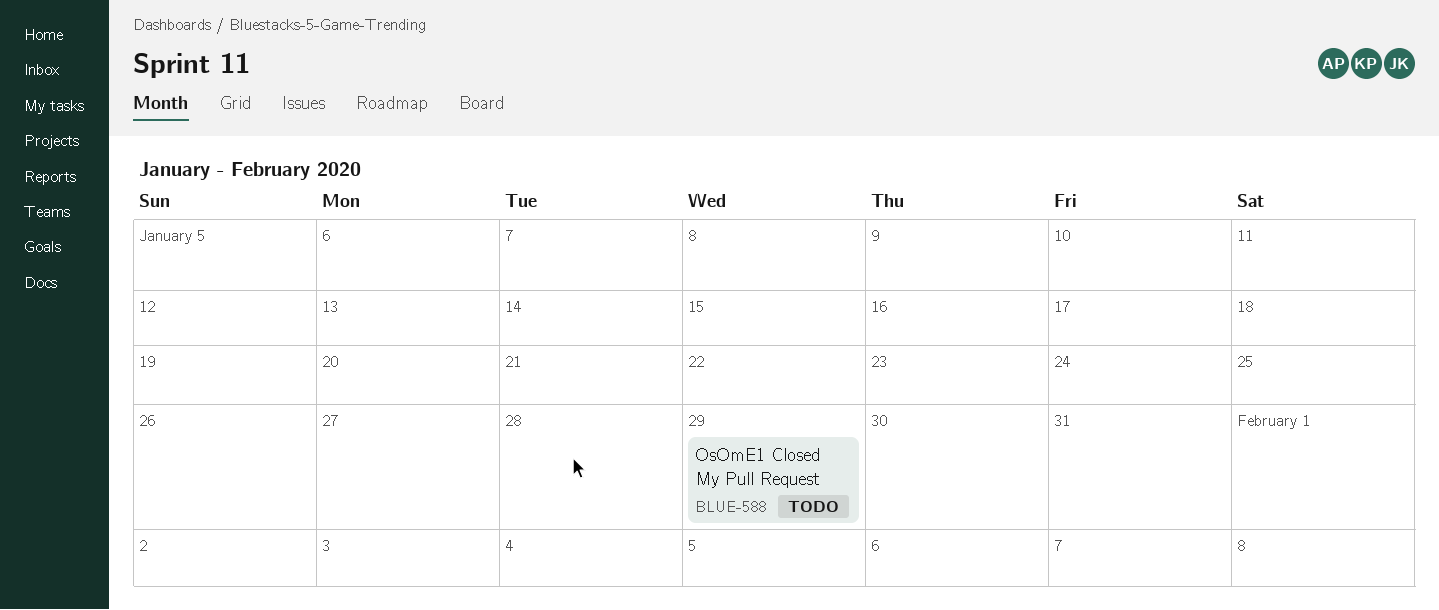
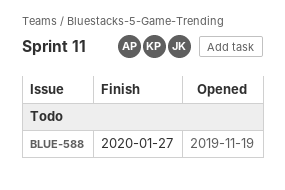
BLUE-588, due: Jan 29 -> Jan 27

